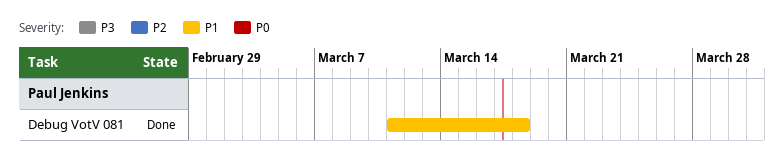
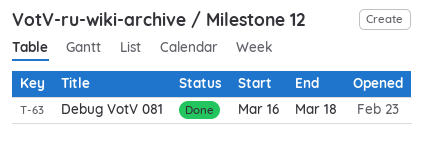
Debug VotV 081, start: Mar 11 -> Mar 16

